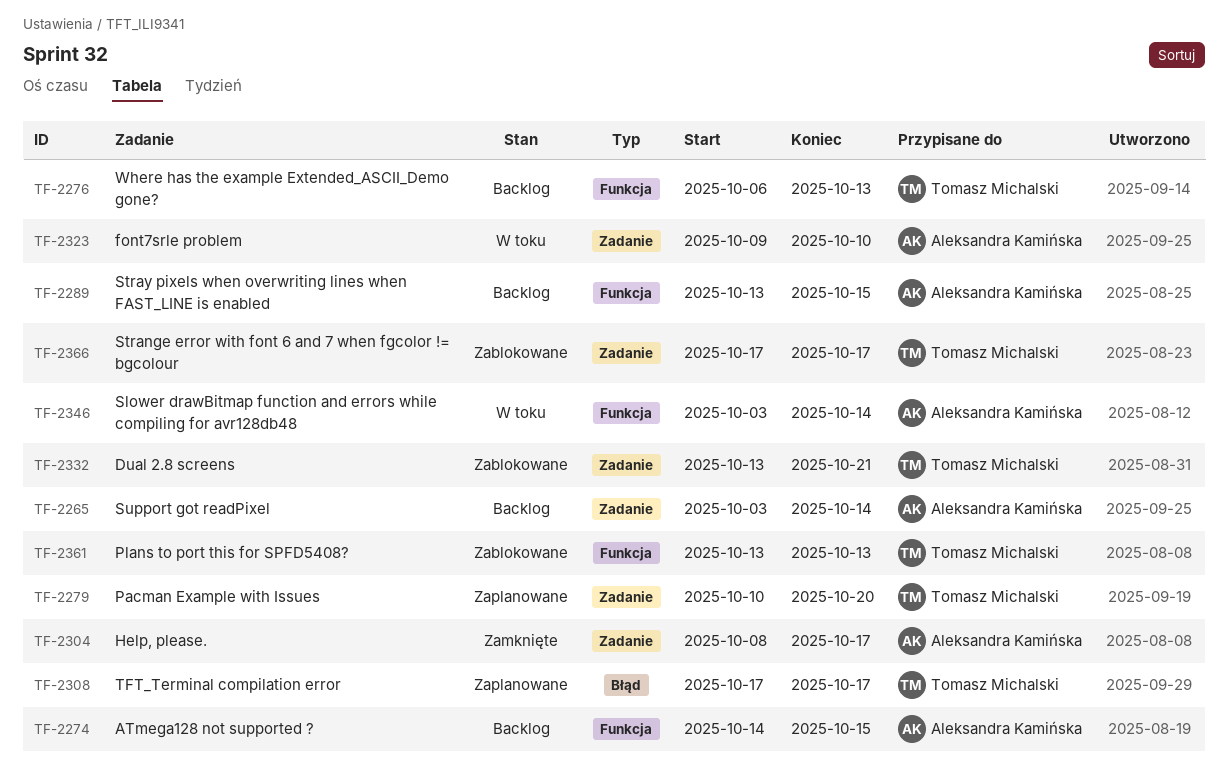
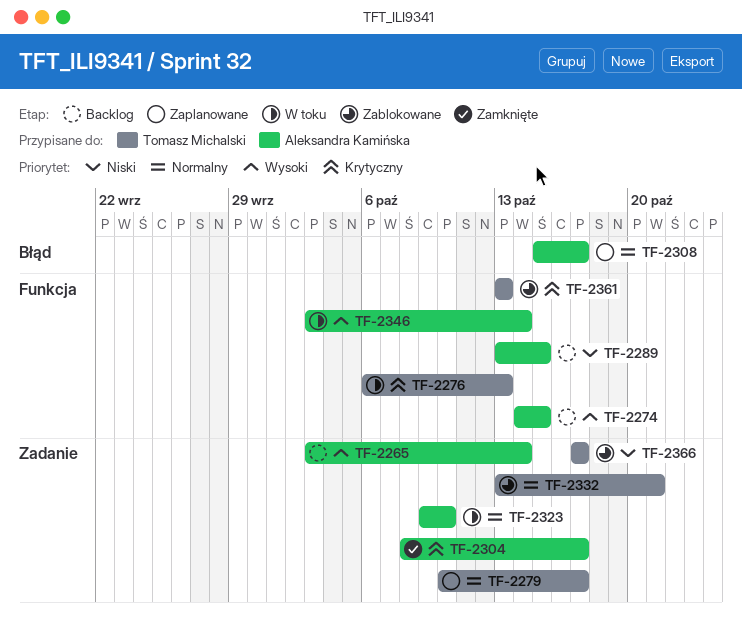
TF-2276, status: Backlog -> W toku
TF-2279, due: Oct 20 -> Oct 17
TF-2308, owner: Tomasz Michalski -> Aleksandra Kamińska
TF-2308, start: Oct 17 -> Oct 15

